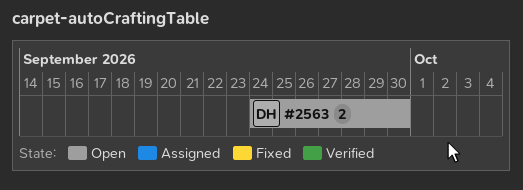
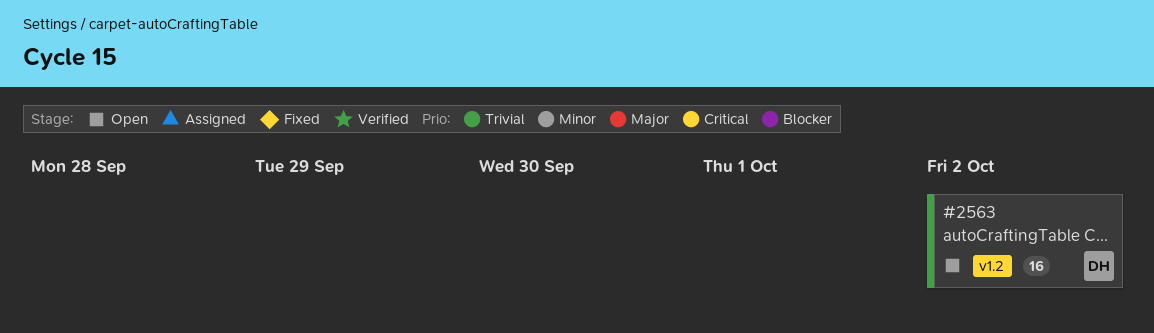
#2563, estimate: 2 -> 16
#2563, due: Sep 30 -> Oct 2

